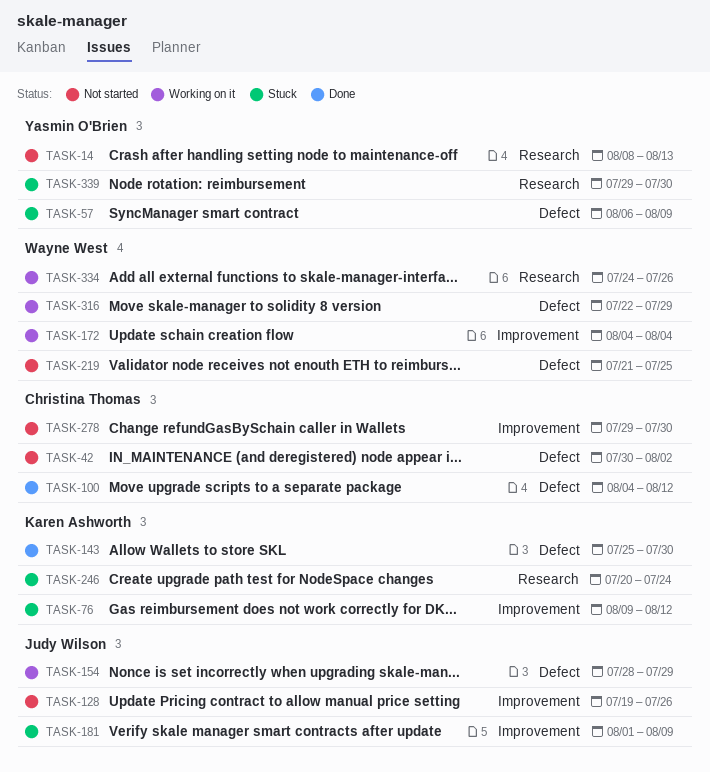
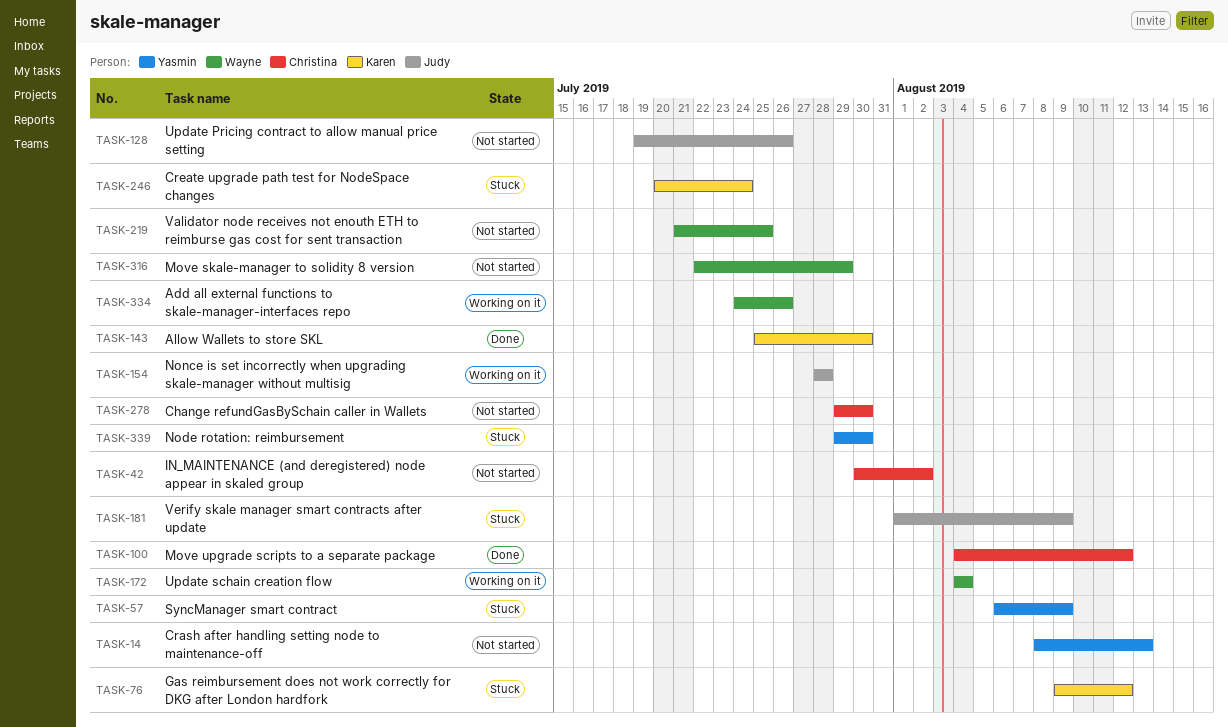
TASK-154, due: Jul 29 -> Jul 28
TASK-316, status: Working on it -> Not started

